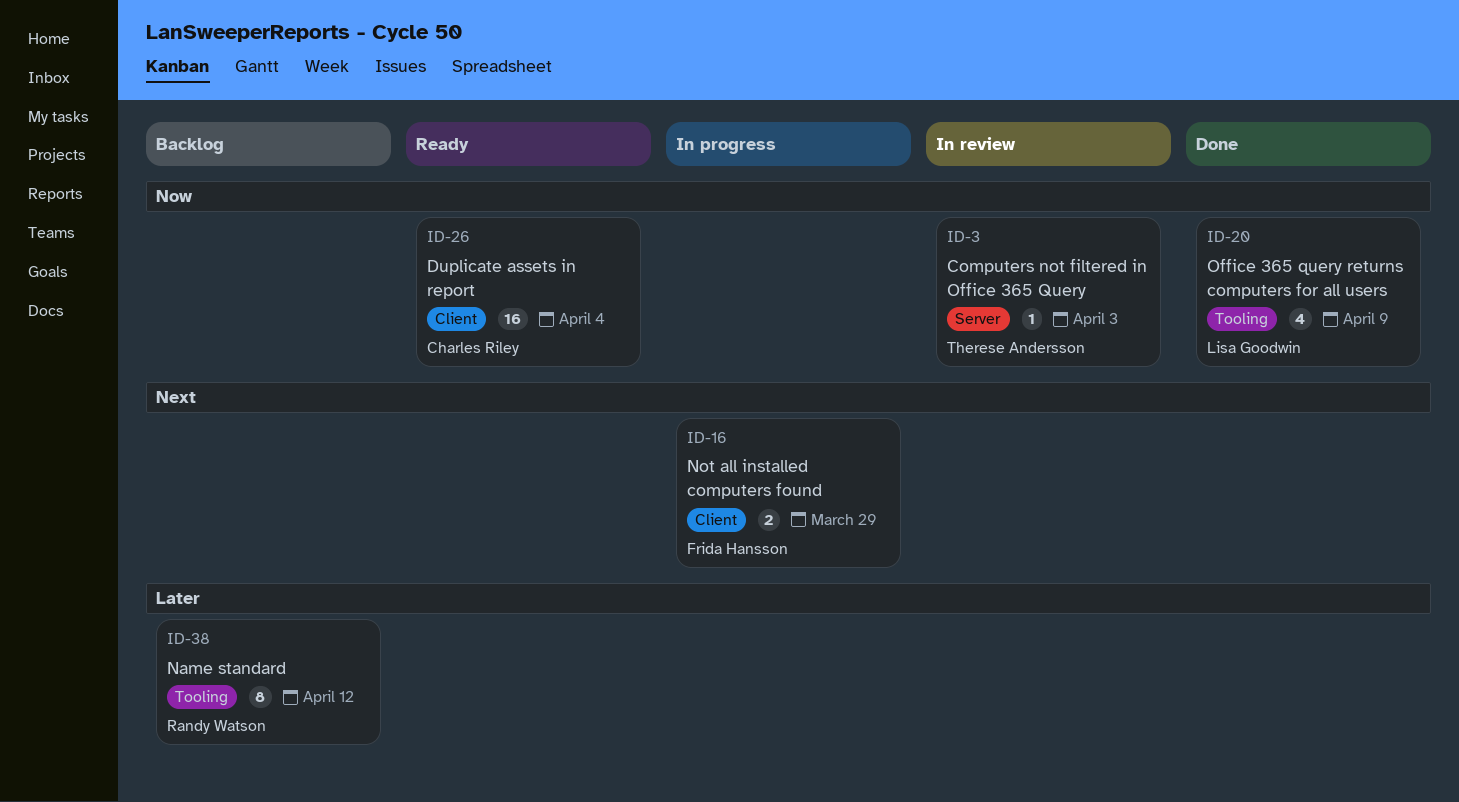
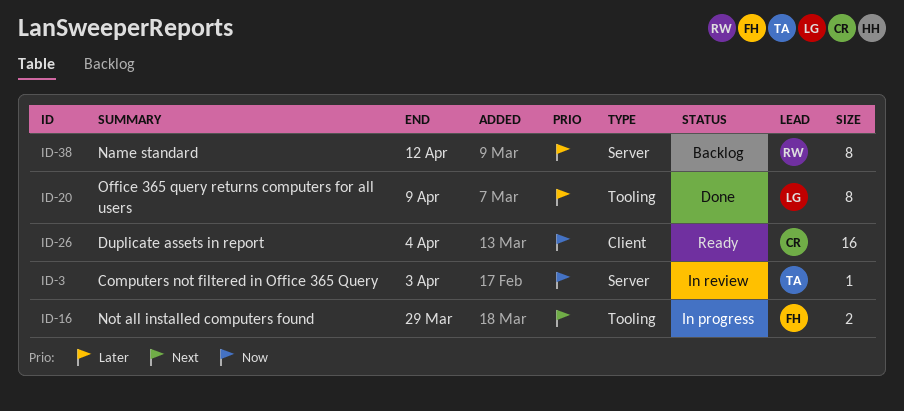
ID-16, label: Client -> Tooling
ID-20, priority: Now -> Later
ID-20, estimate: 4 -> 8
ID-38, label: Tooling -> Server

